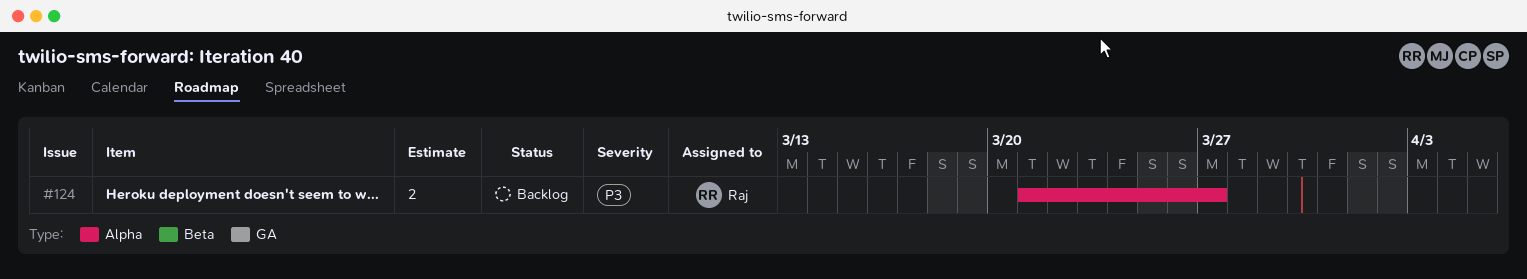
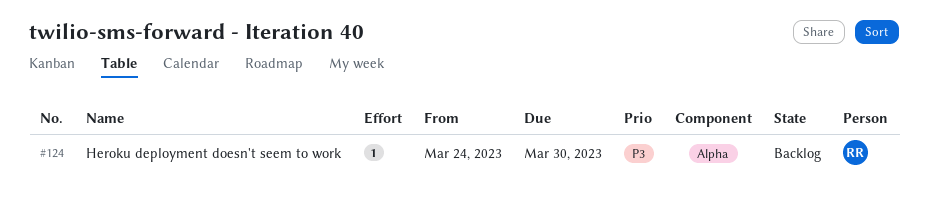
#124, estimate: 2 -> 1
#124, start: Mar 21 -> Mar 24
#124, due: Mar 27 -> Mar 30

